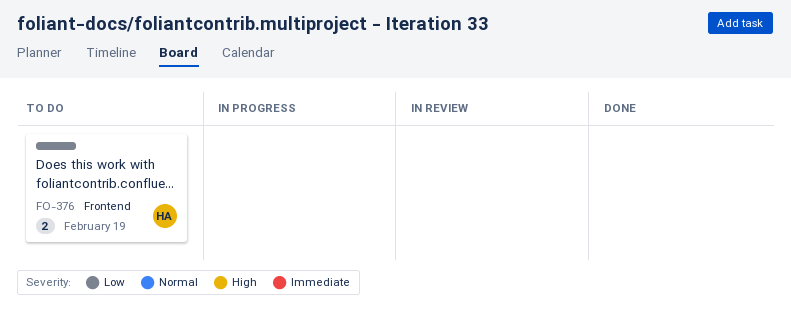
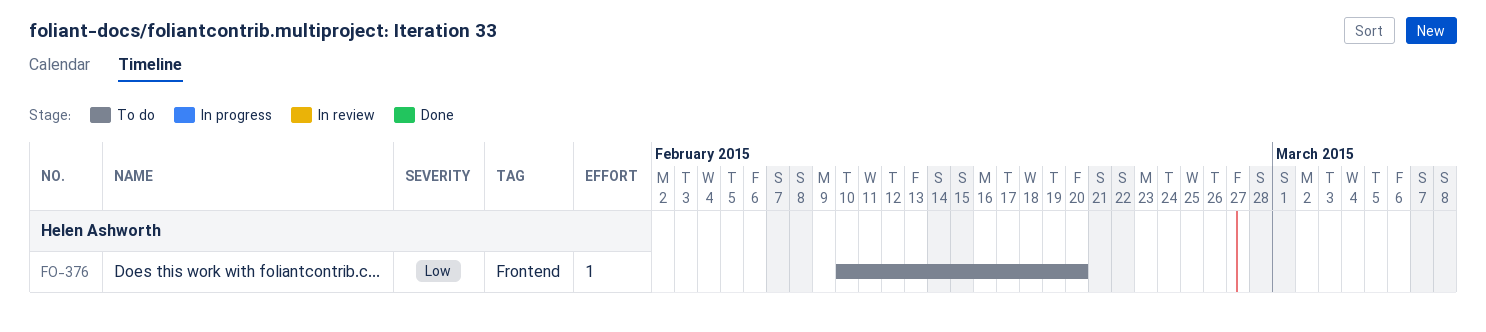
FO-376, estimate: 2 -> 1
FO-376, due: Feb 19 -> Feb 20

